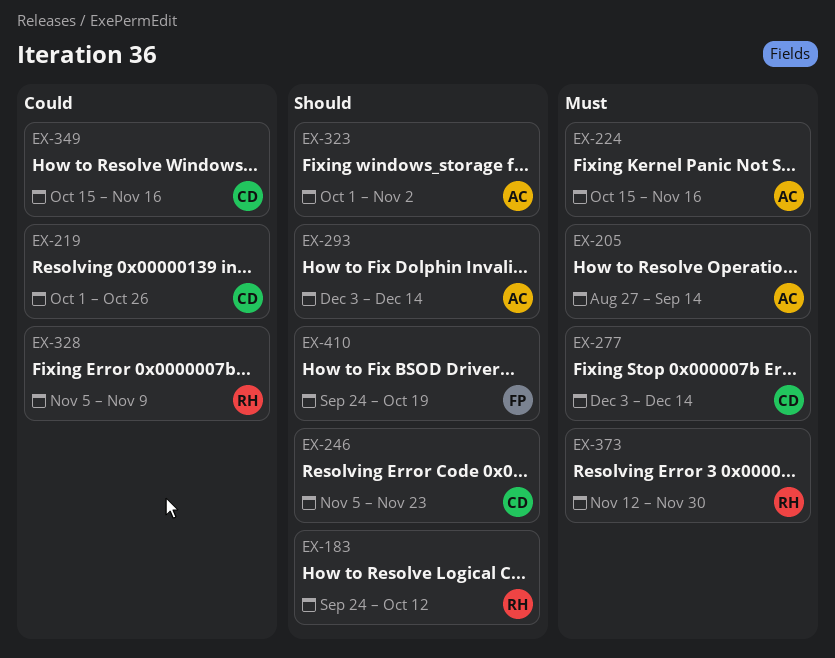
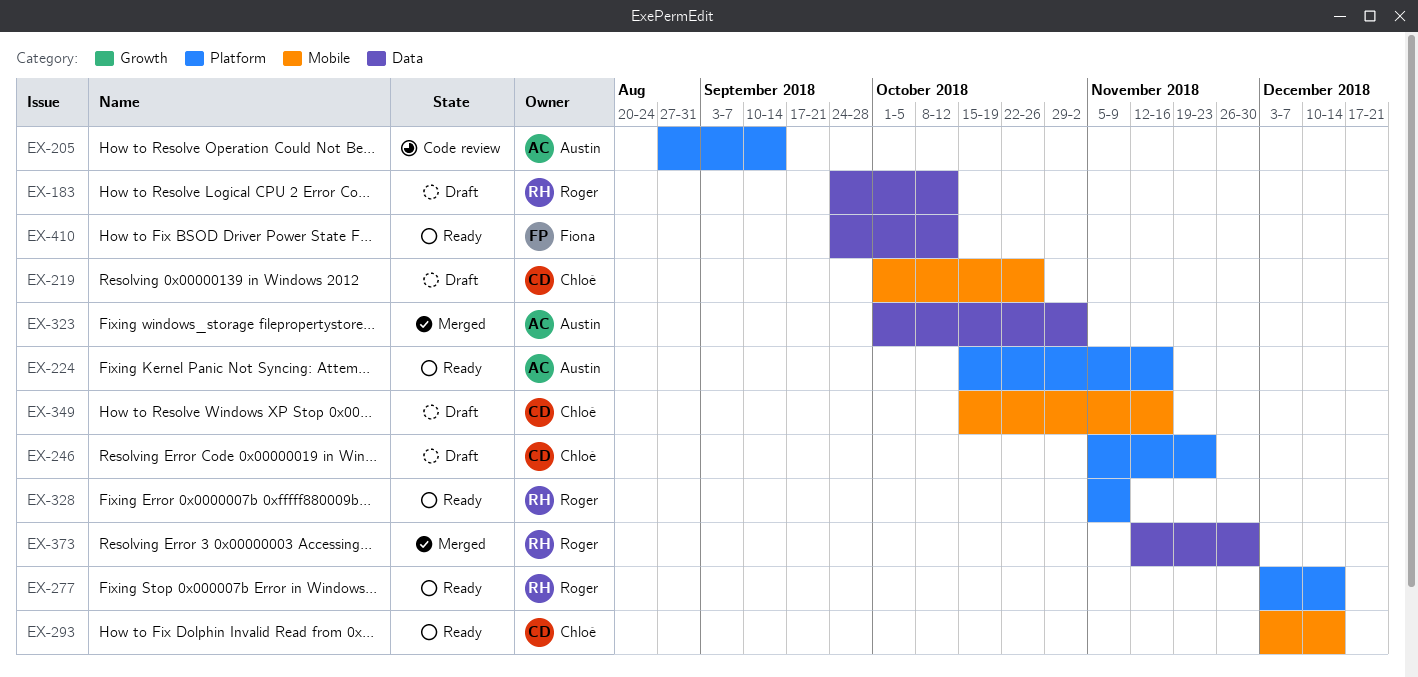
EX-277, owner: Chloé -> Roger
EX-293, owner: Austin -> Chloé
EX-410, due: Oct 19 -> Oct 12

